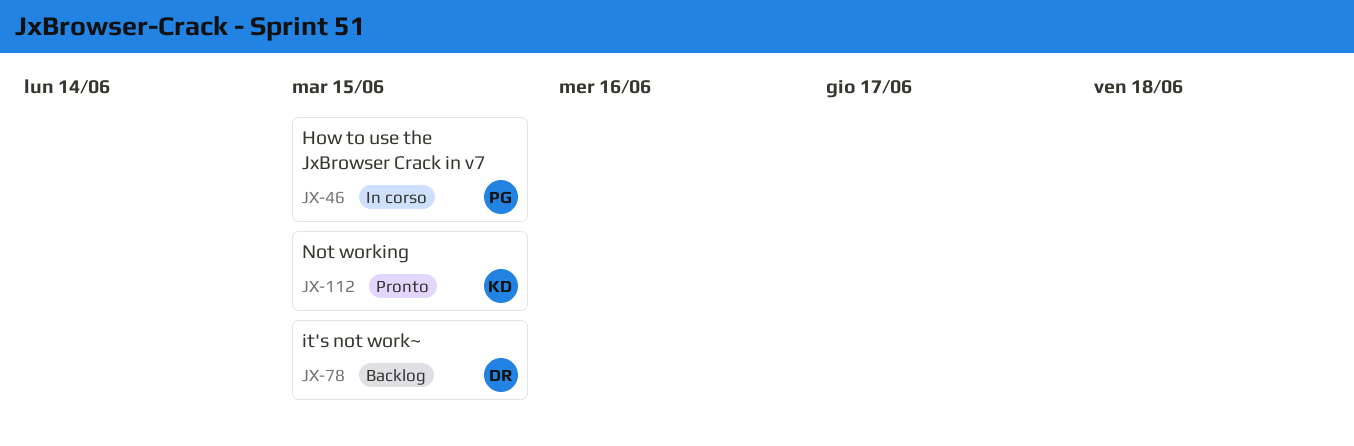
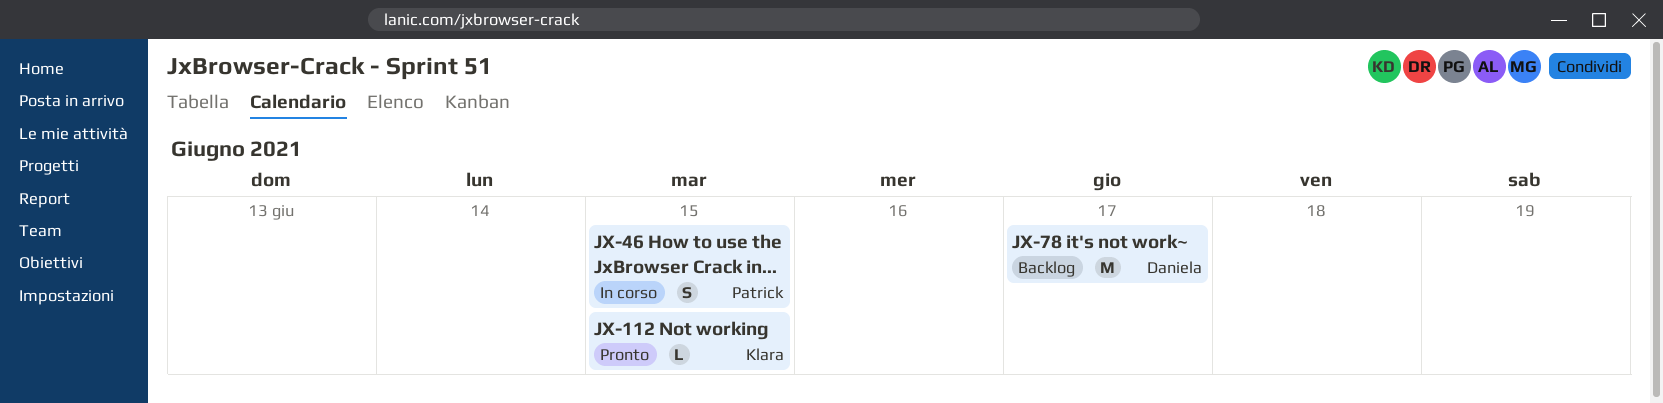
JX-78, due: Jun 15 -> Jun 17

